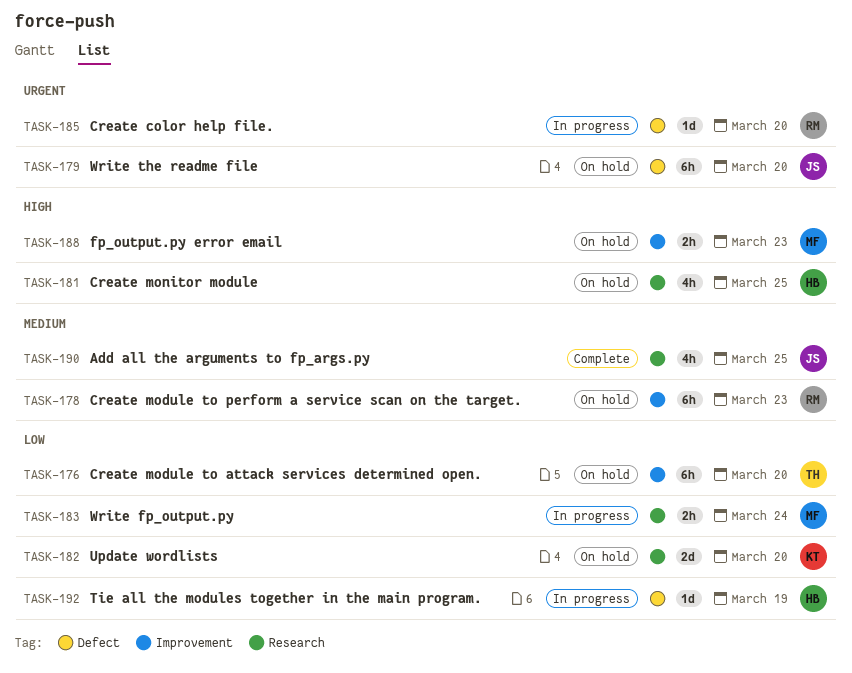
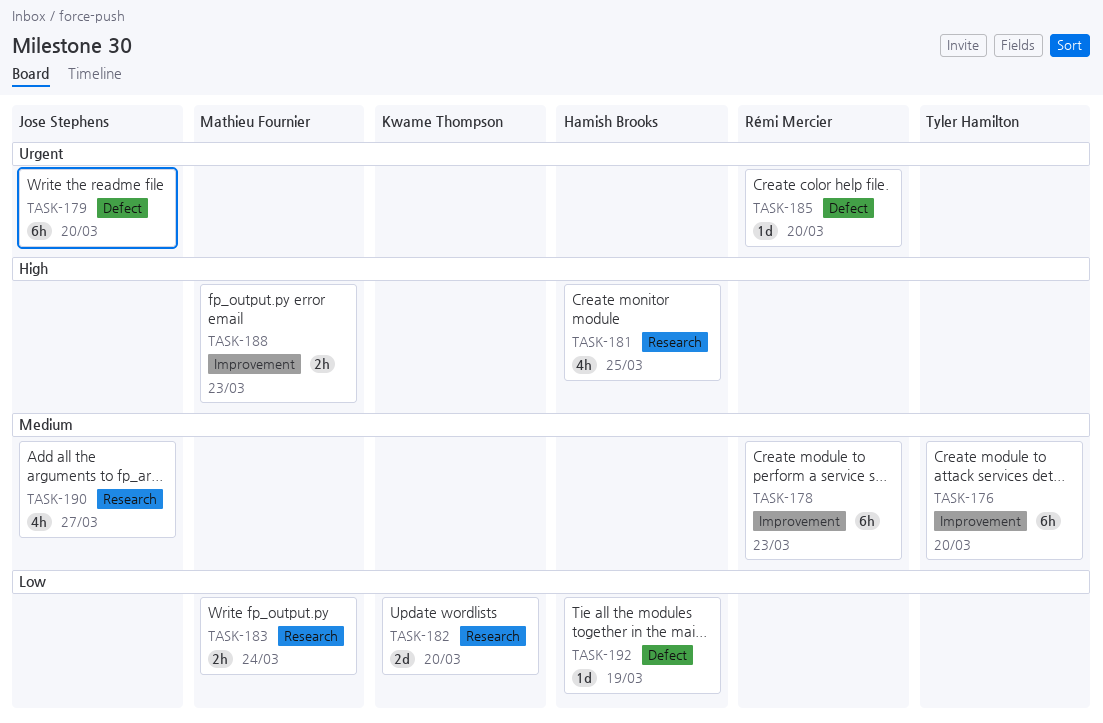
TASK-176, priority: Low -> Medium
TASK-190, due: Mar 25 -> Mar 27

